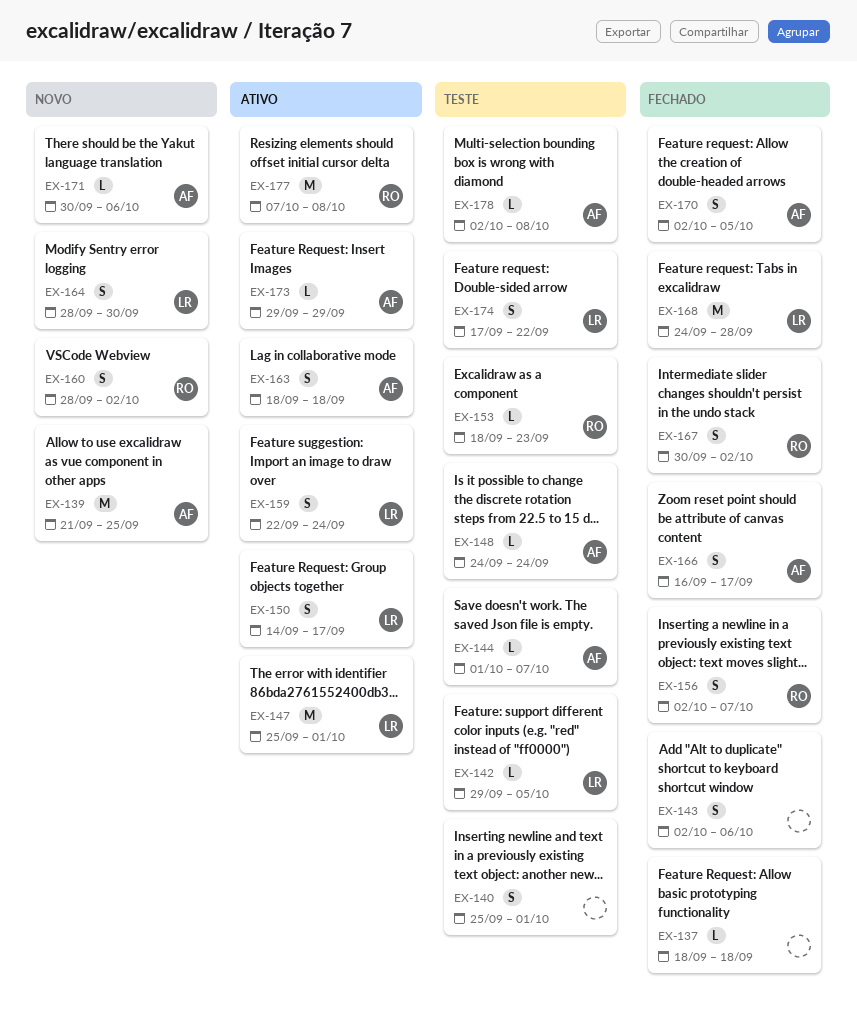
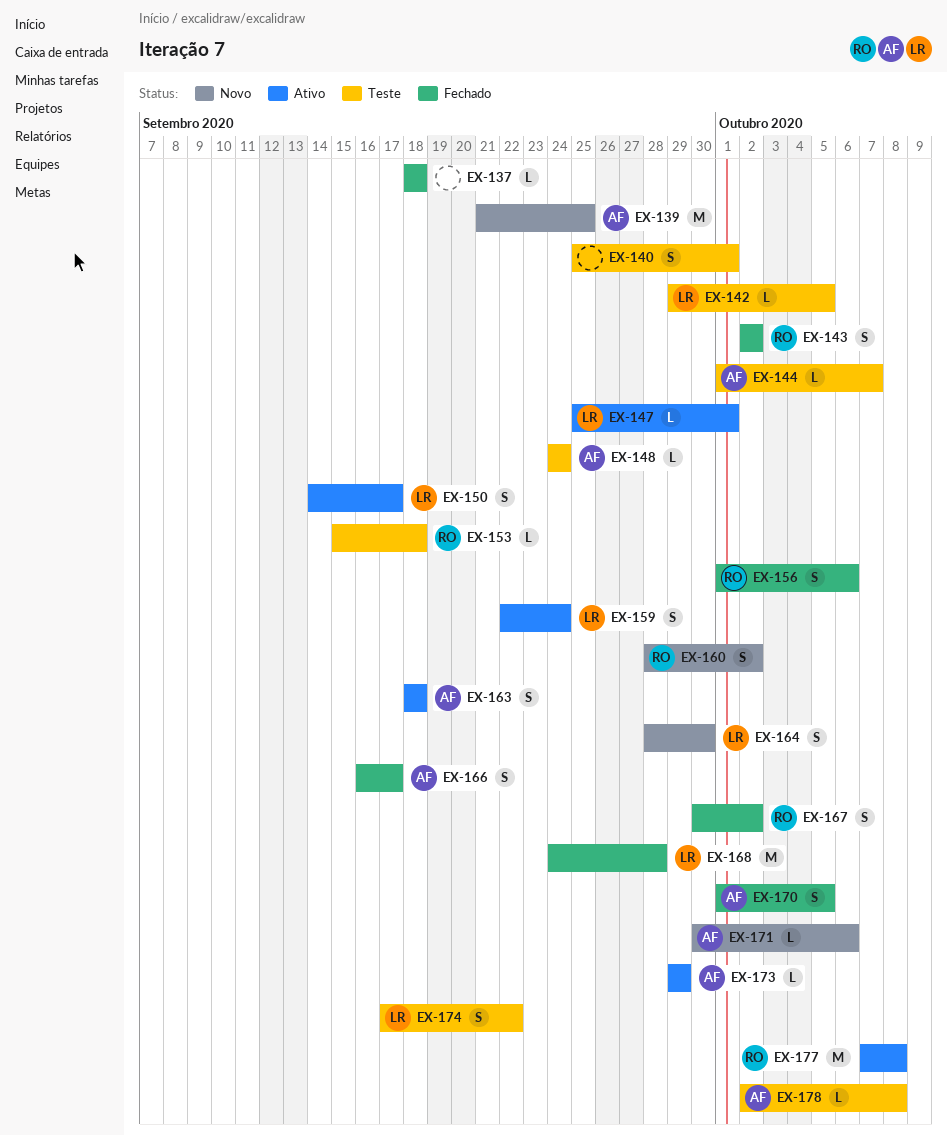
EX-143, owner: none -> RO
EX-143, due: Oct 6 -> Oct 2
EX-147, estimate: M -> L
EX-153, start: Sep 18 -> Sep 15
EX-153, due: Sep 23 -> Sep 18
EX-156, start: Oct 2 -> Oct 1
EX-156, due: Oct 7 -> Oct 6
EX-170, start: Oct 2 -> Oct 1

